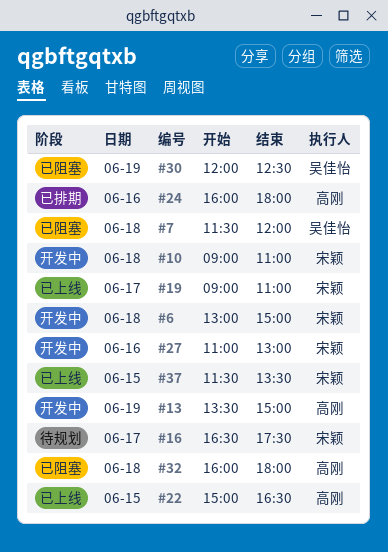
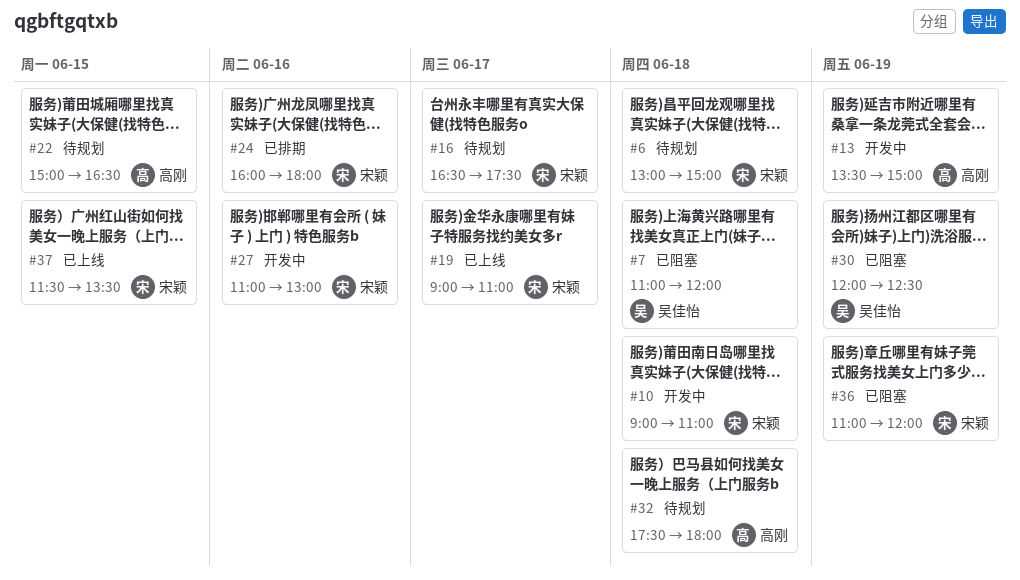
#6, status: 开发中 -> 待规划
#7, begins: 11:30 -> 11:00
#22, status: 已上线 -> 待规划
#24, owner: 高刚 -> 宋颖
#32, status: 已阻塞 -> 待规划
#32, begins: 16:00 -> 17:30
#36: none -> present

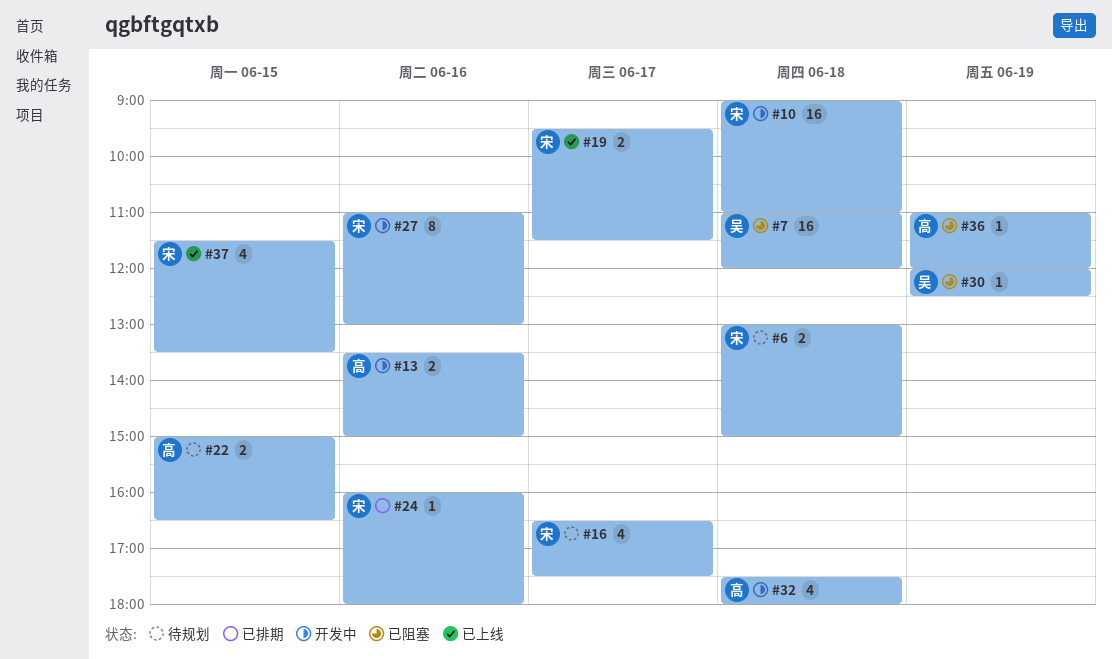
#13, day: Jun 19 -> Jun 16
#19, begins: 09:00 -> 09:30
#19, ends: 11:00 -> 11:30
#32, status: 待规划 -> 开发中
#36, owner: 宋颖 -> 高刚

